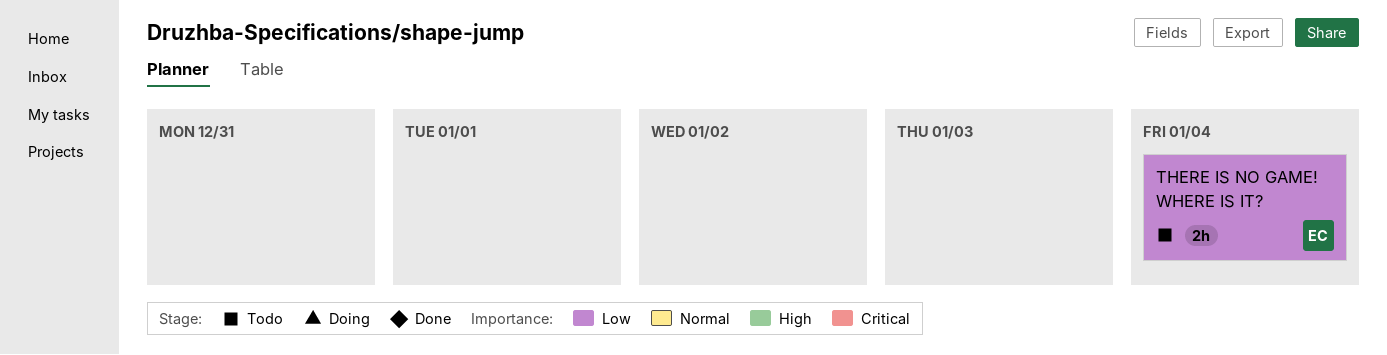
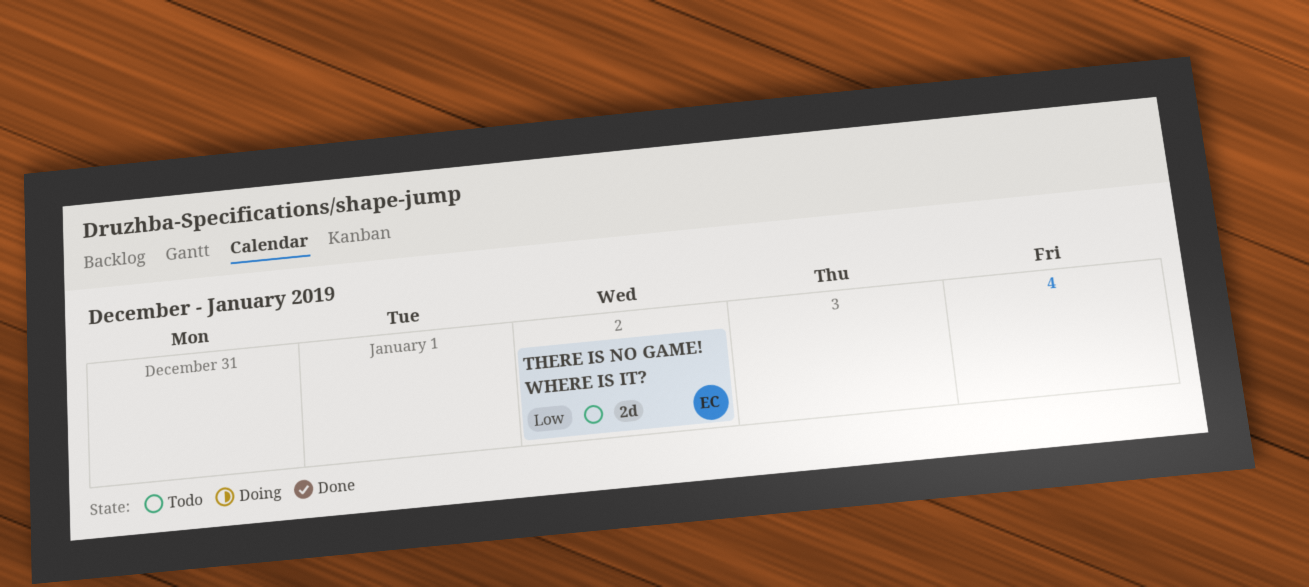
THERE IS NO GAME! WHERE IS IT?, estimate: 2h -> 2d
THERE IS NO GAME! WHERE IS IT?, due: Jan 4 -> Jan 2

